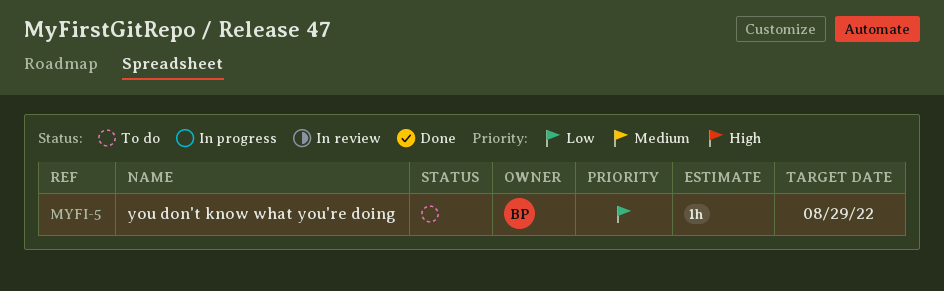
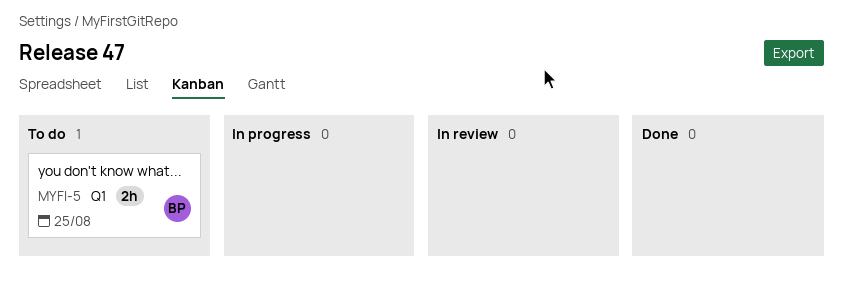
MYFI-5, estimate: 1h -> 2h
MYFI-5, due: Aug 29 -> Aug 25

